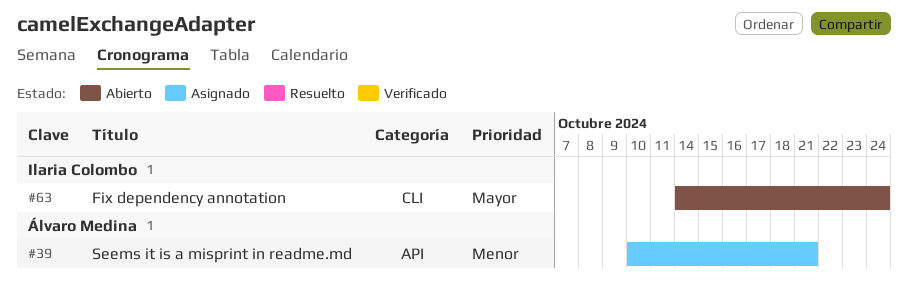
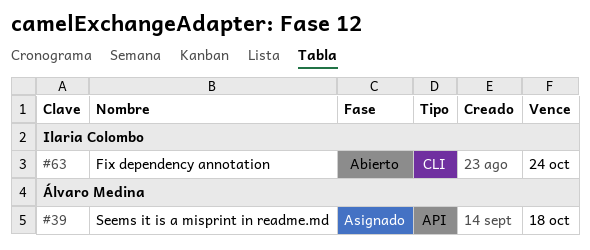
#39, due: Oct 21 -> Oct 18

